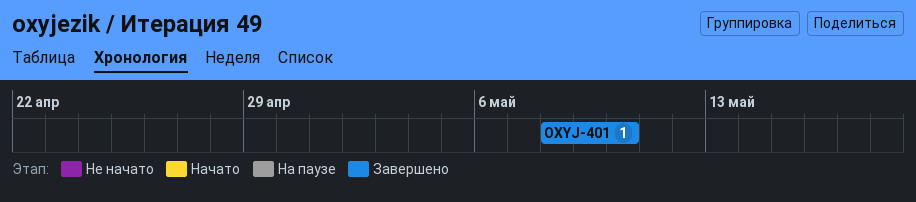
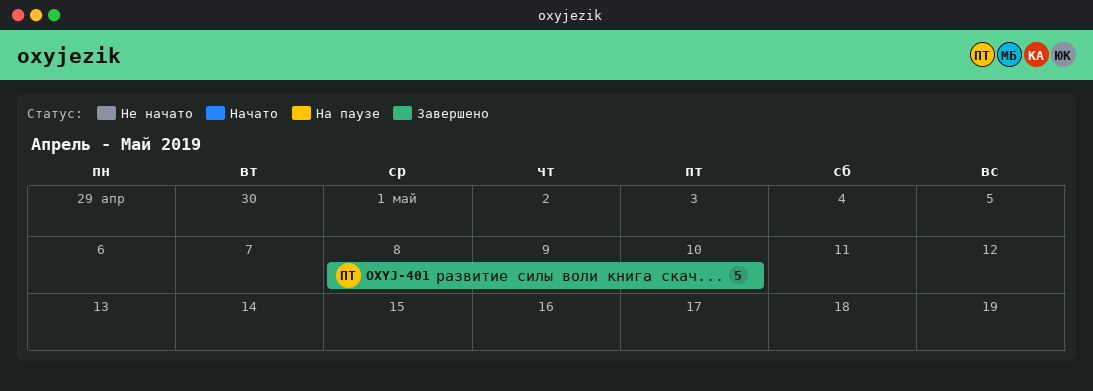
OXYJ-401, estimate: 1 -> 5

